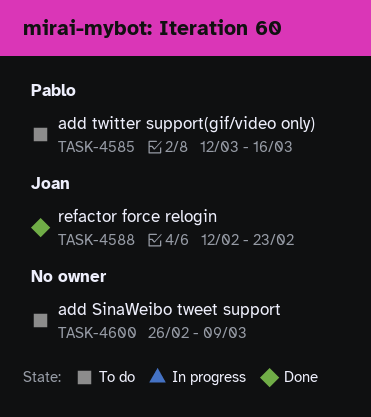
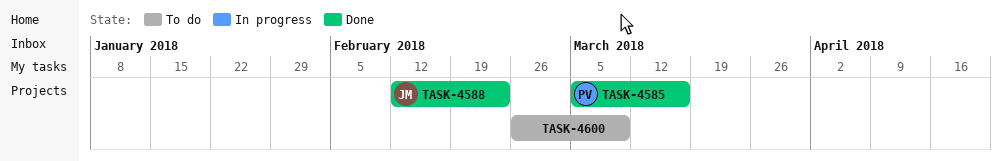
TASK-4585, status: To do -> Done
TASK-4585, start: Mar 12 -> Mar 5

